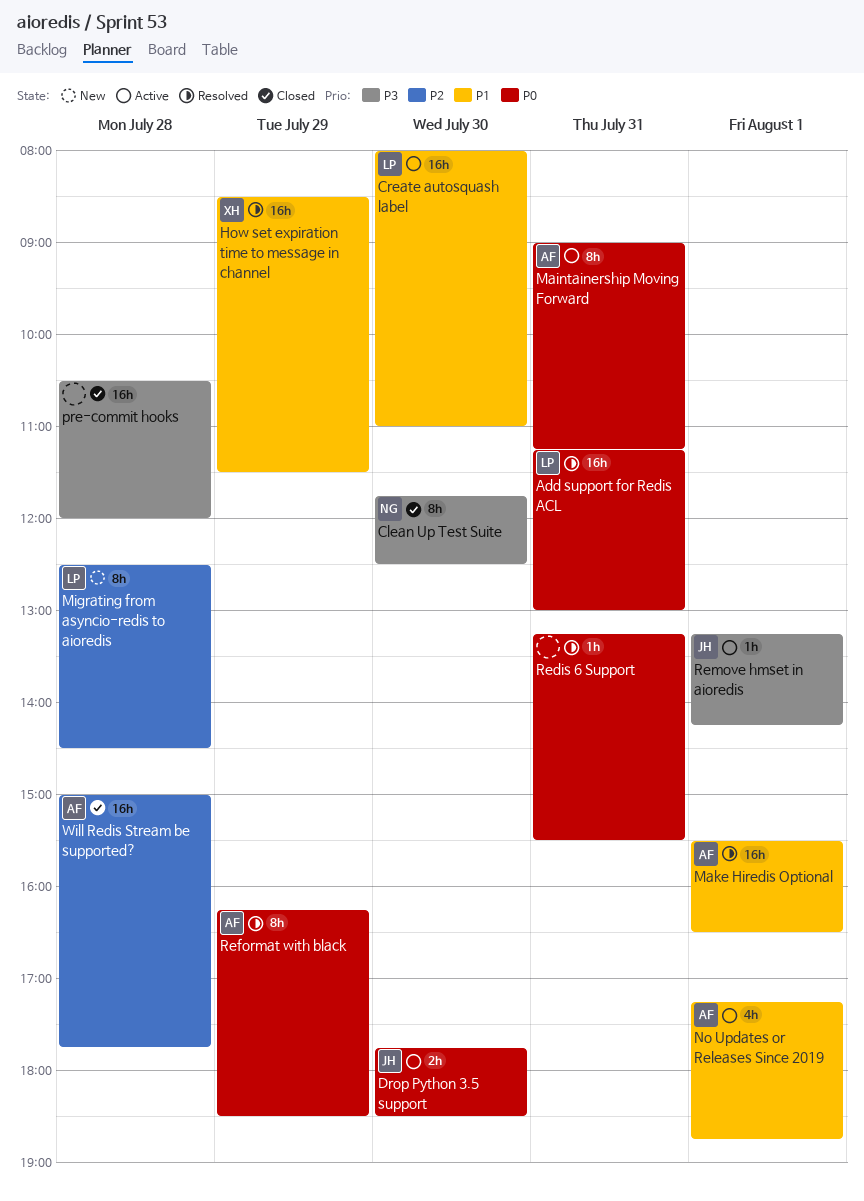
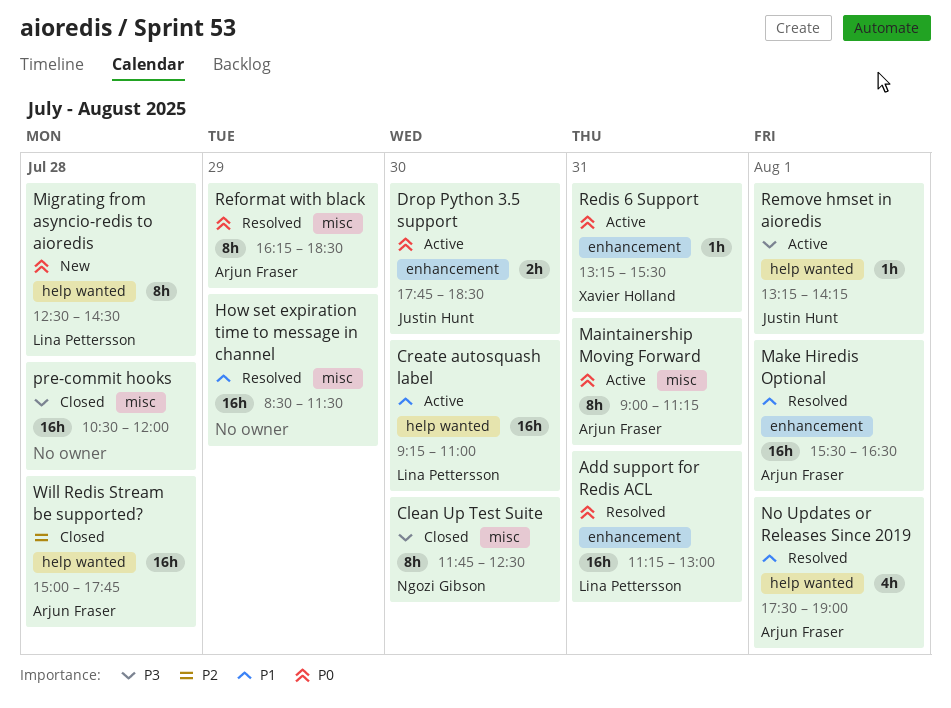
Create autosquash label, begins: 08:00 -> 09:15
How set expiration time to message in channel, owner: Xavier Holland -> none
Migrating from asyncio-redis to aioredis, priority: P2 -> P0
No Updates or Releases Since 2019, status: Active -> Resolved
No Updates or Releases Since 2019, begins: 17:15 -> 17:30
No Updates or Releases Since 2019, ends: 18:45 -> 19:00
Redis 6 Support, status: Resolved -> Active
Redis 6 Support, owner: none -> Xavier Holland

